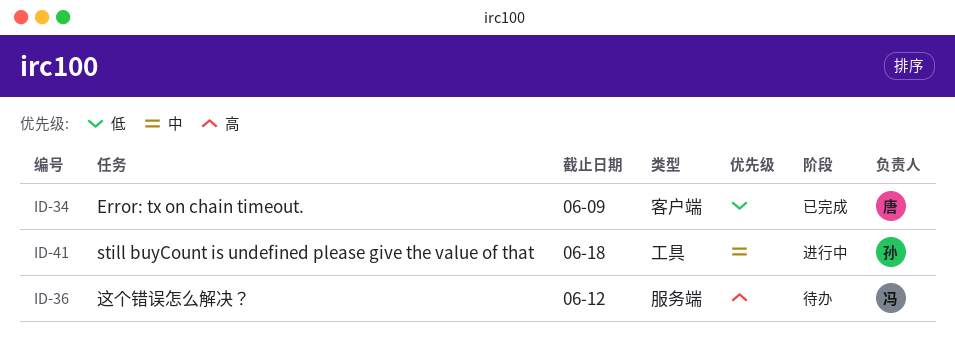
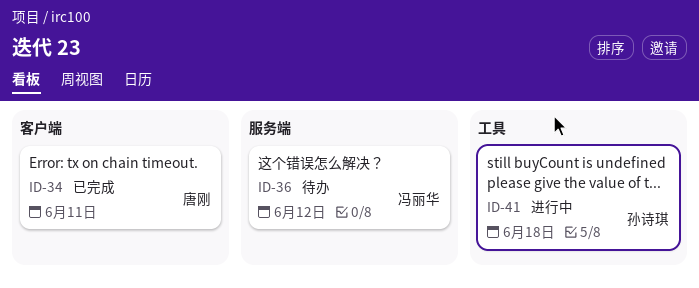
ID-34, due: Jun 9 -> Jun 11

